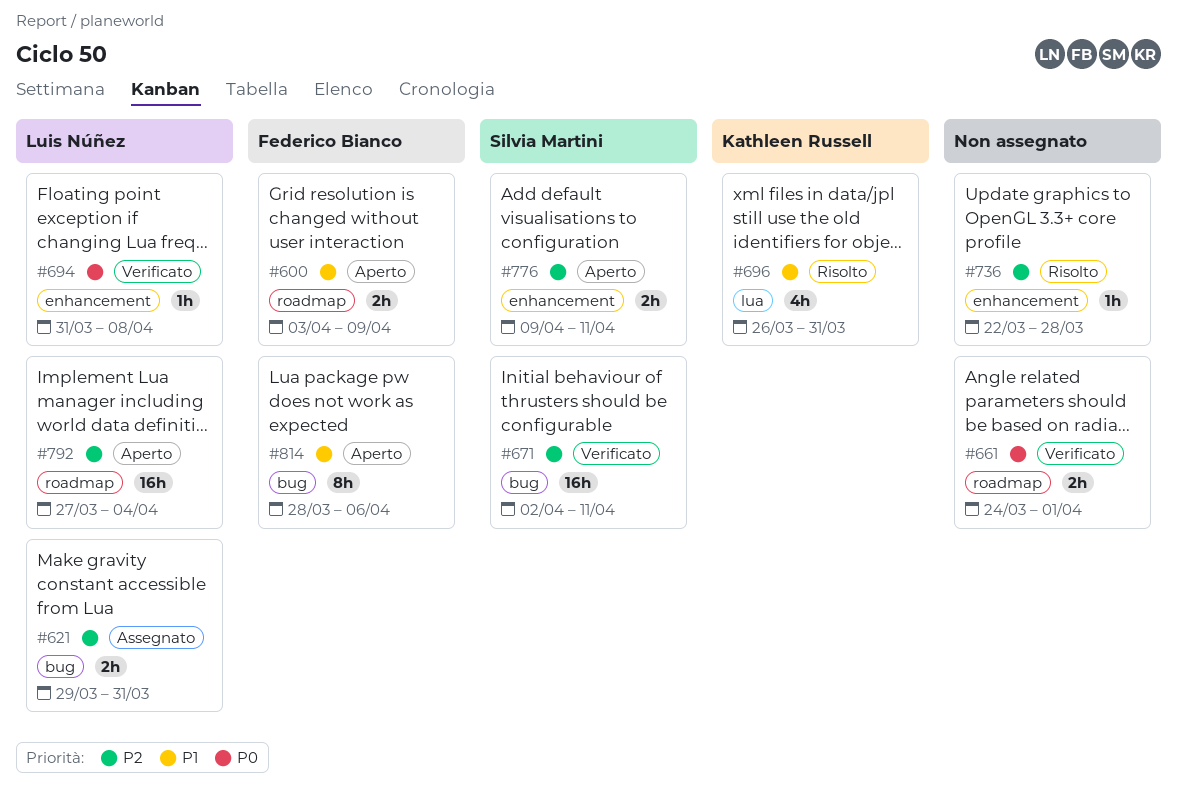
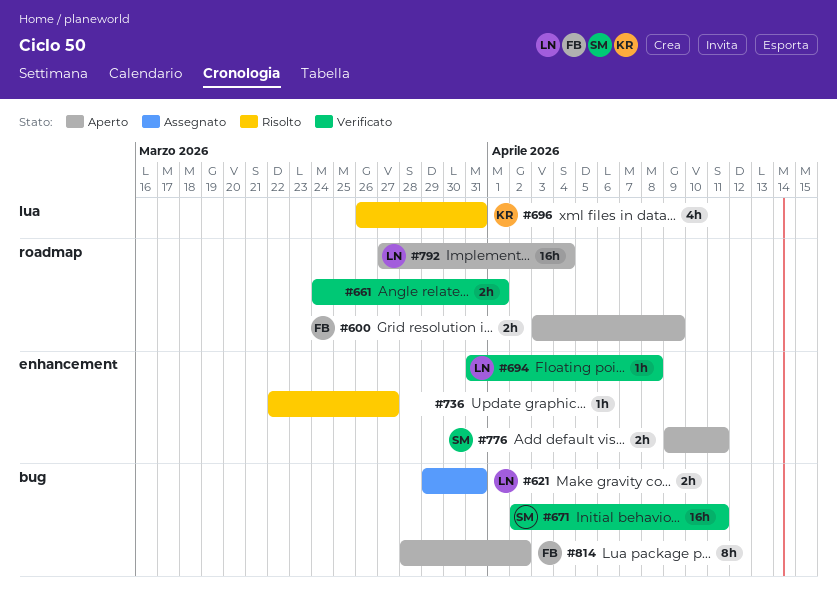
#736, due: Mar 28 -> Mar 27
#814, due: Apr 6 -> Apr 2

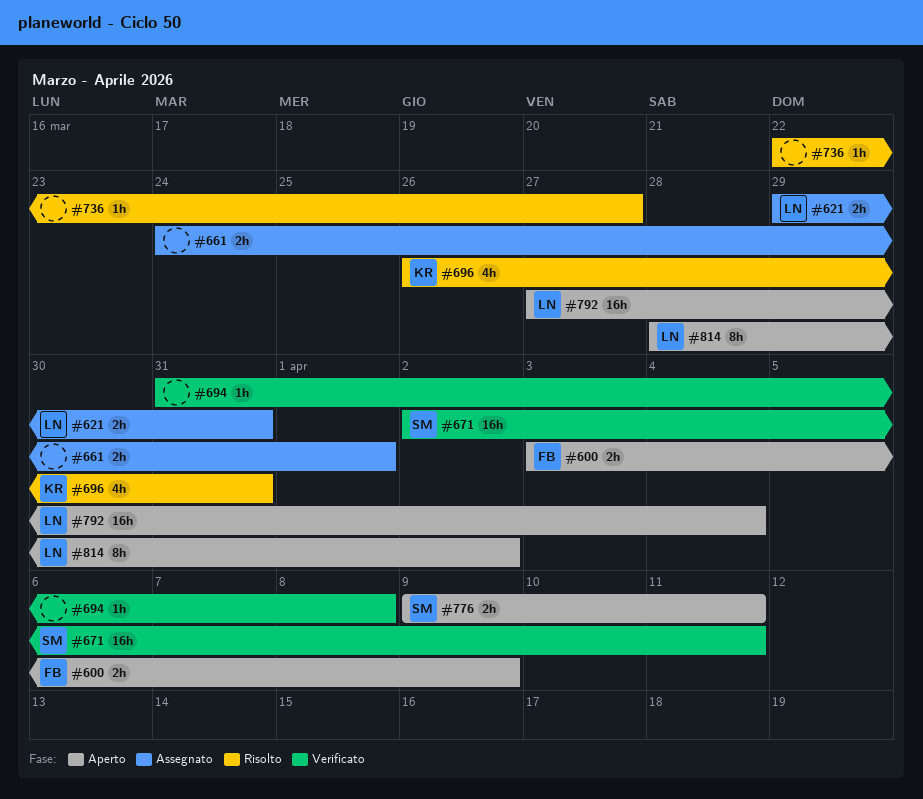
#661, status: Verificato -> Assegnato
#694, owner: LN -> none
#814, owner: FB -> LN

